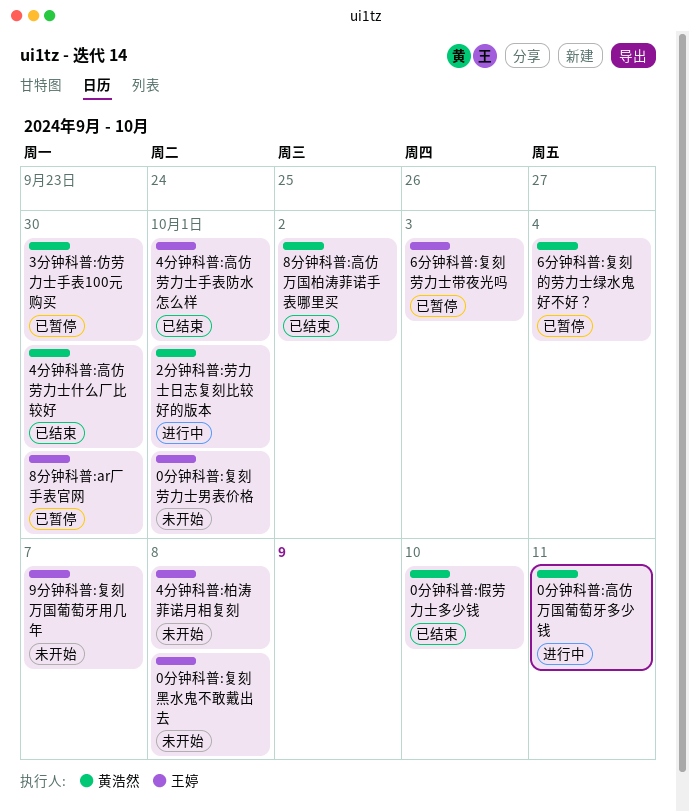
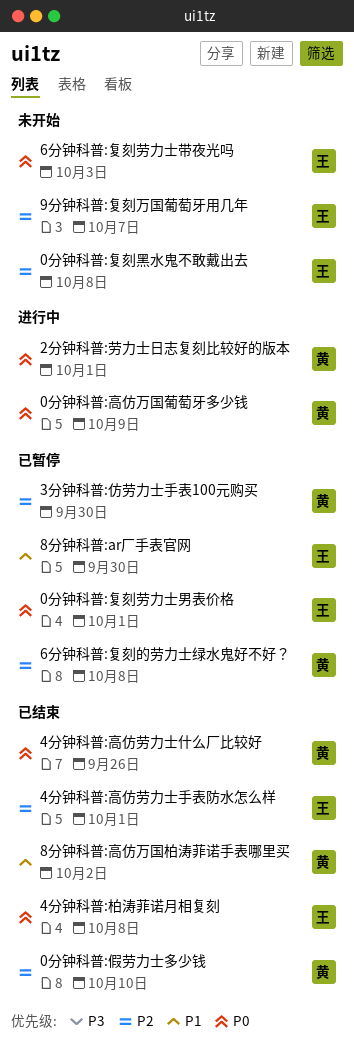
0分钟科普:复刻劳力士男表价格, status: 未开始 -> 已暂停
0分钟科普:高仿万国葡萄牙多少钱, due: Oct 11 -> Oct 9
4分钟科普:柏涛菲诺月相复刻, status: 未开始 -> 已结束
4分钟科普:高仿劳力士什么厂比较好, due: Sep 30 -> Sep 26
6分钟科普:复刻劳力士带夜光吗, status: 已暂停 -> 未开始
6分钟科普:复刻的劳力士绿水鬼好不好？, due: Oct 4 -> Oct 8

